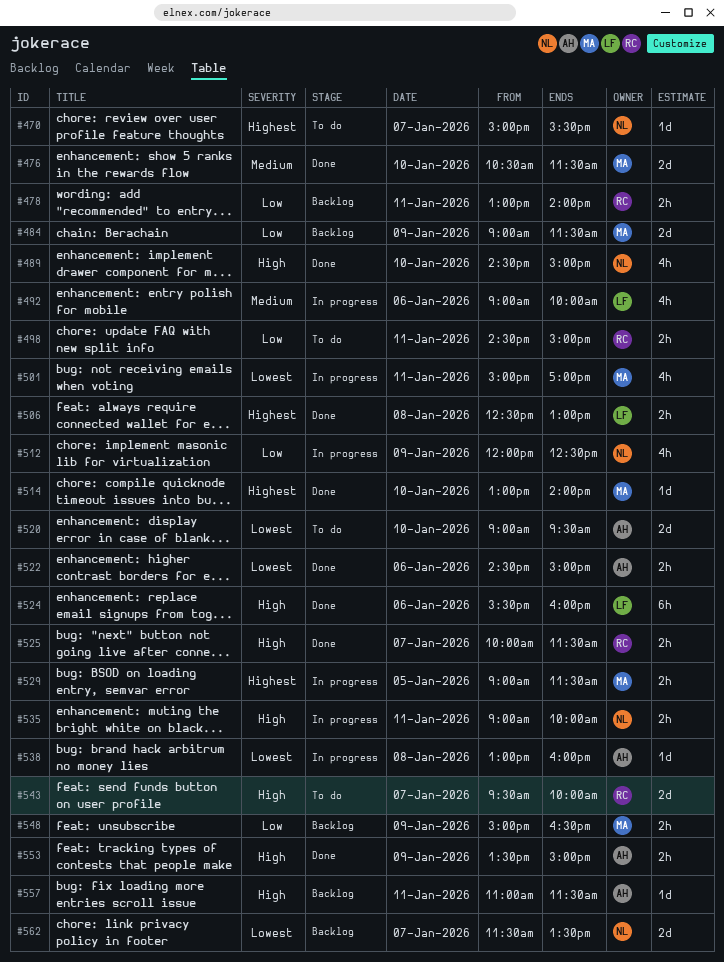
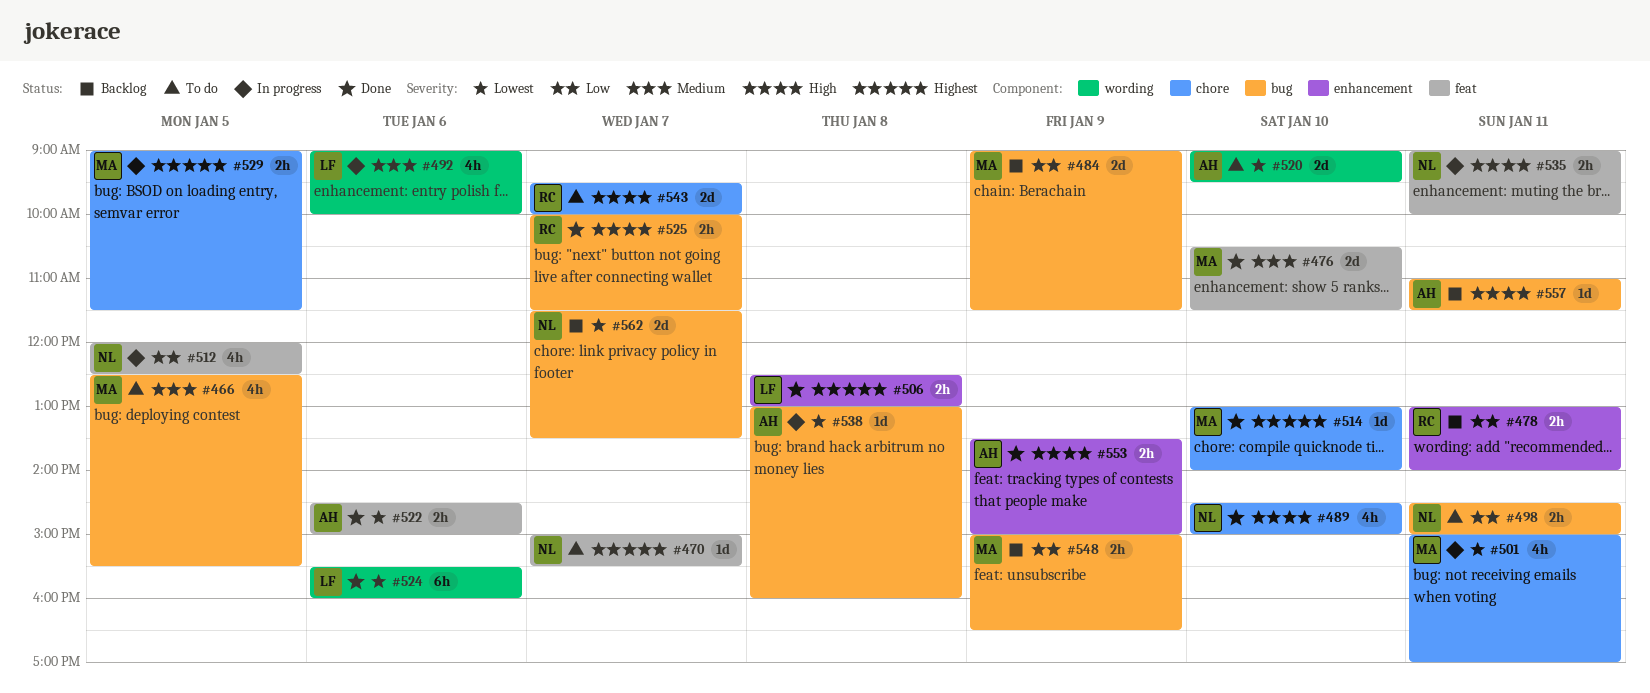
#466: none -> present
#498, owner: RC -> NL
#512, day: Jan 9 -> Jan 5
#524, priority: High -> Lowest

